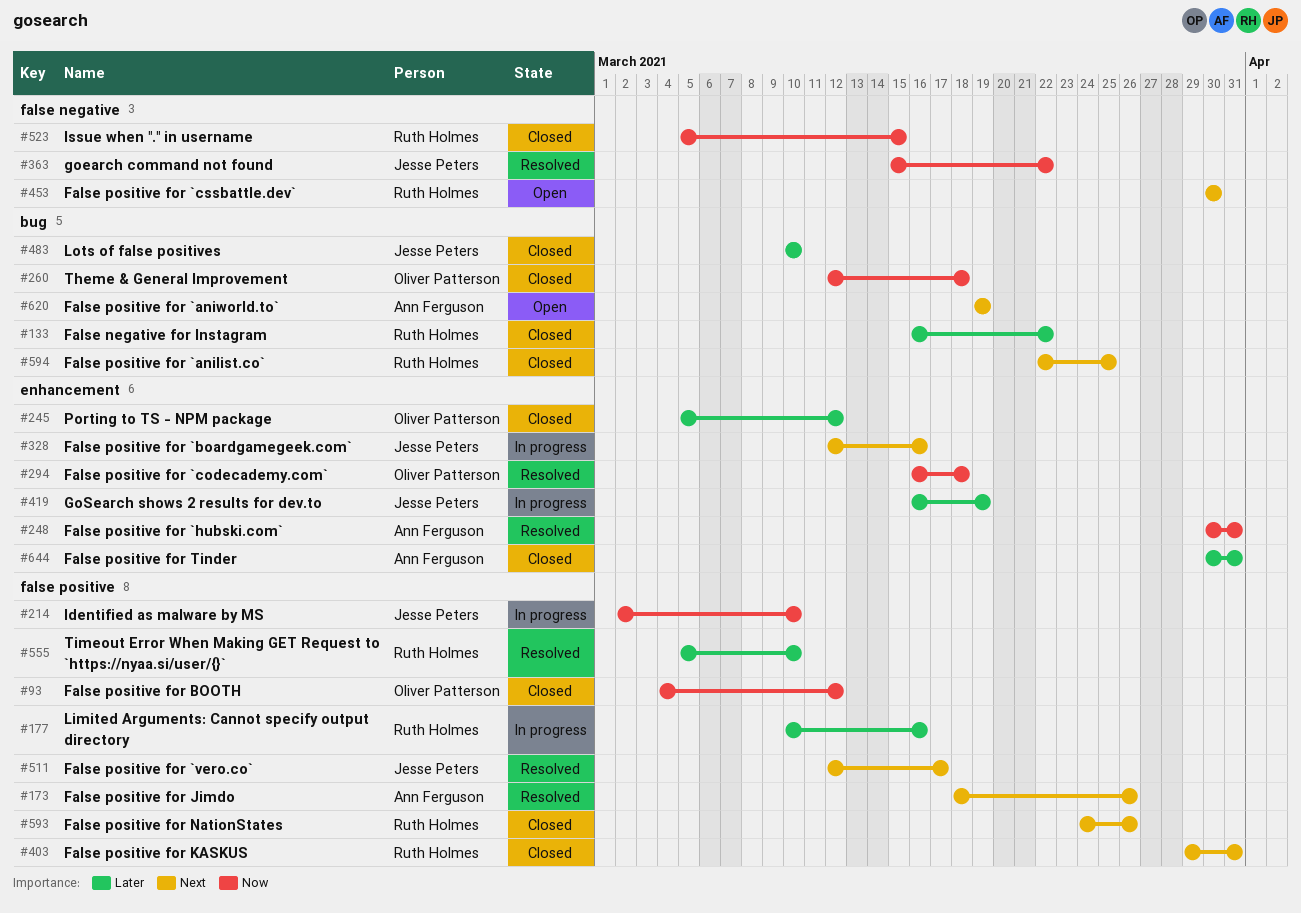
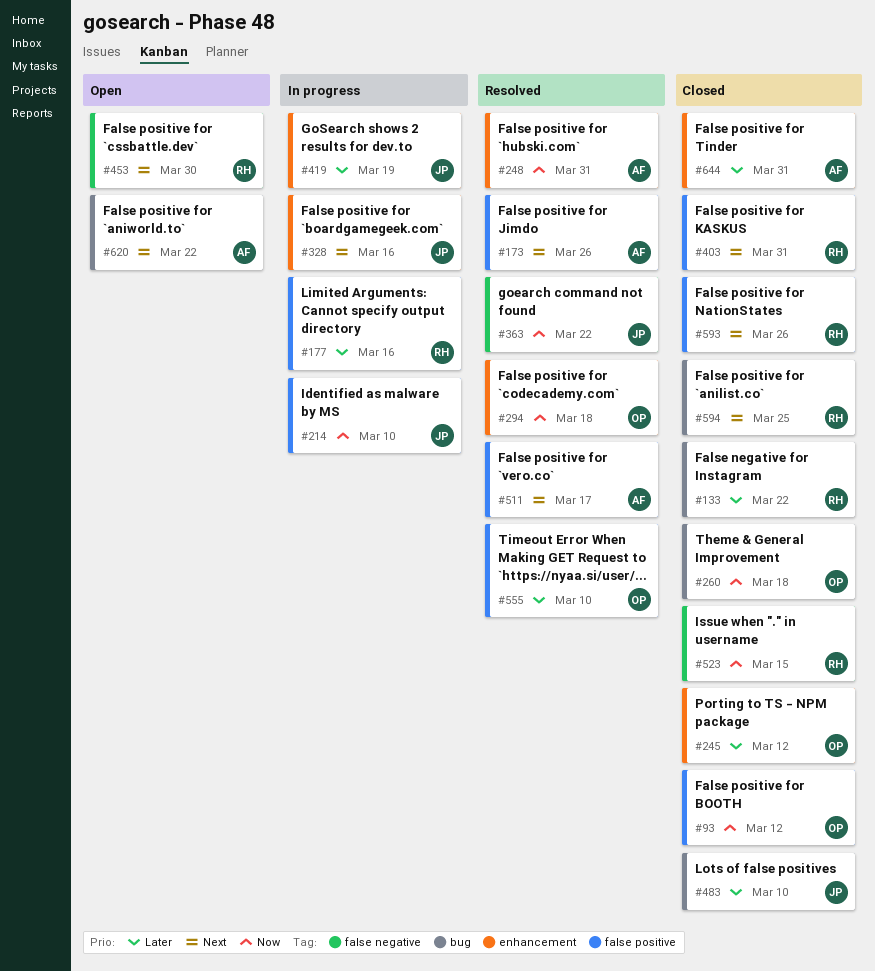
#511, owner: Jesse Peters -> Ann Ferguson
#555, owner: Ruth Holmes -> Oliver Patterson
#620, due: Mar 19 -> Mar 22

